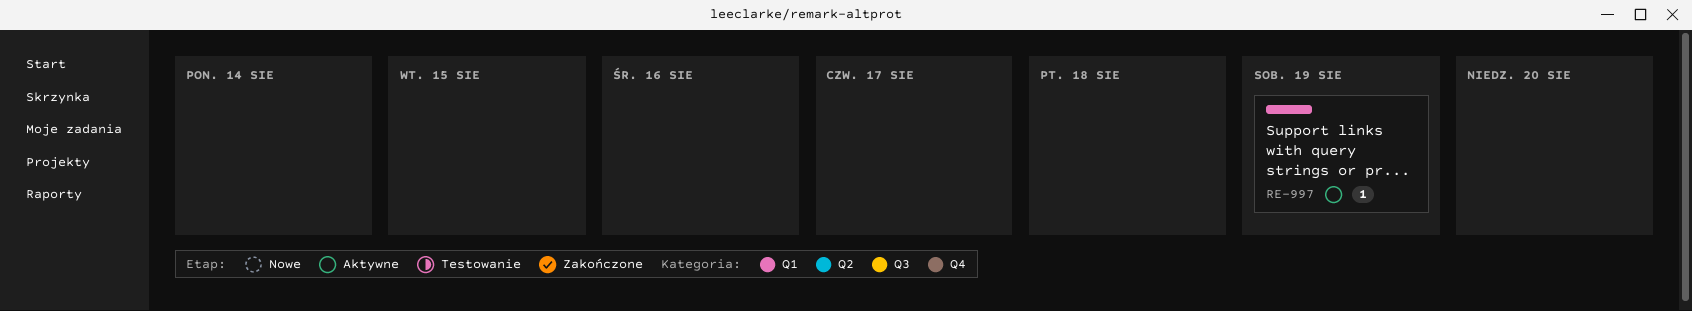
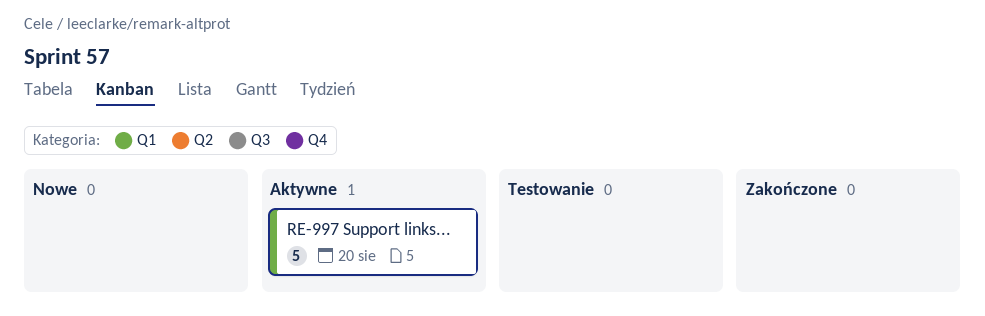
RE-997, estimate: 1 -> 5
RE-997, due: Aug 19 -> Aug 20

